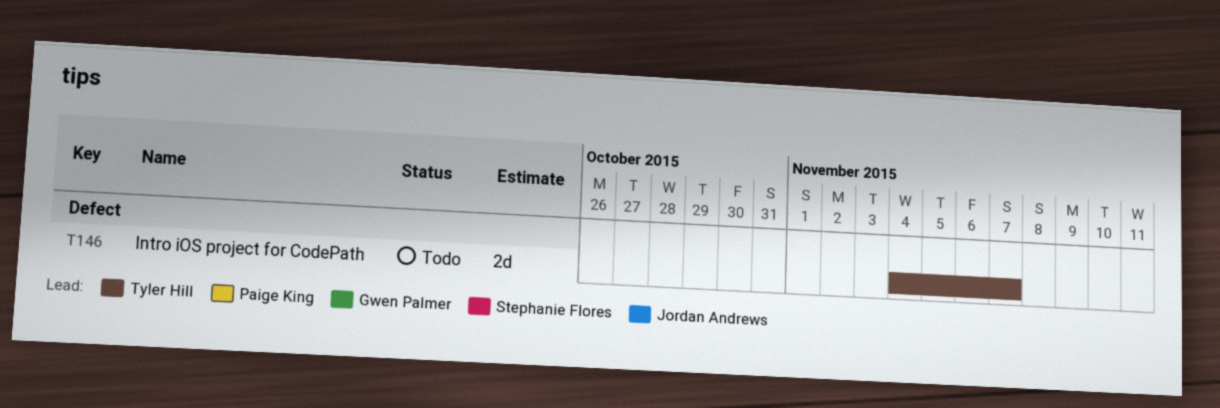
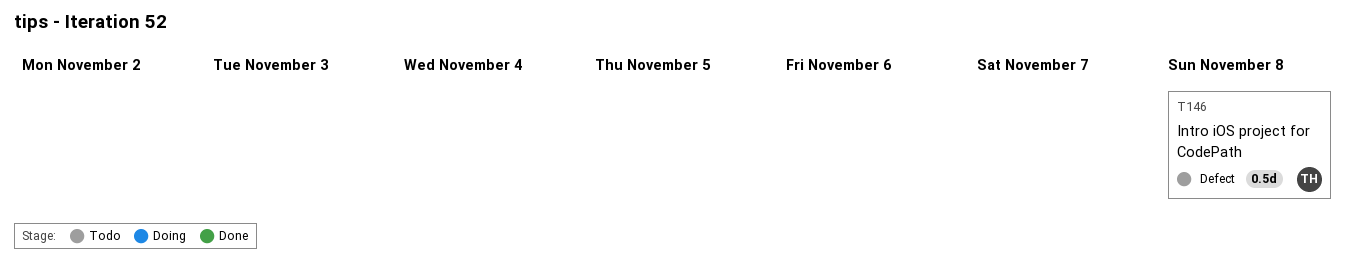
T146, estimate: 2d -> 0.5d
T146, due: Nov 7 -> Nov 8

